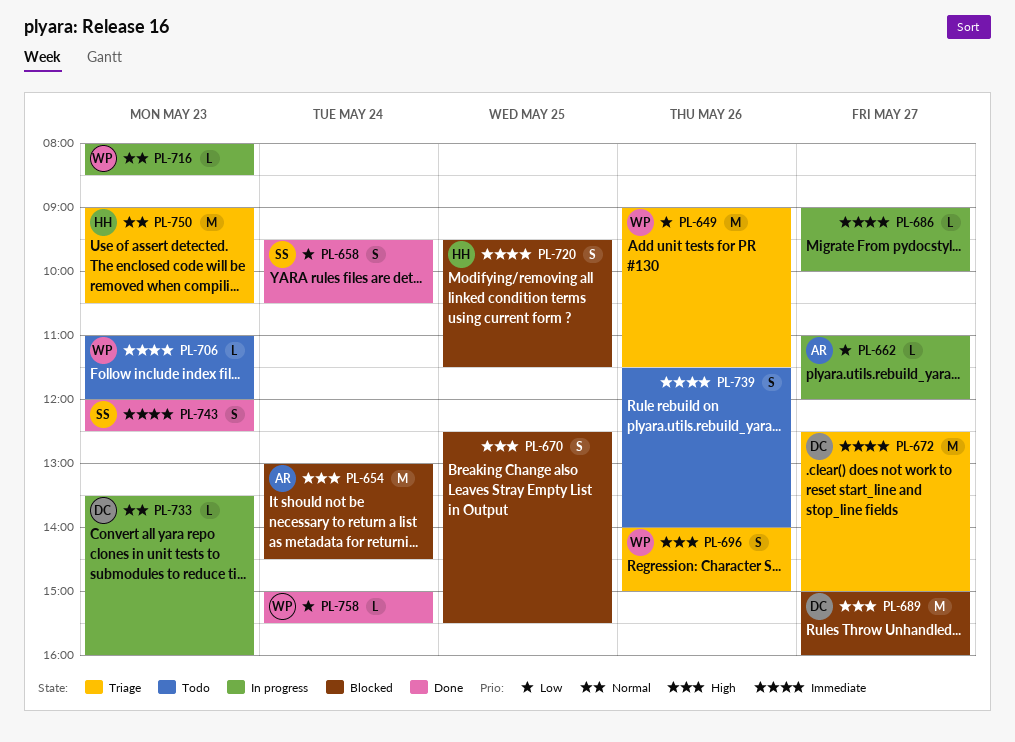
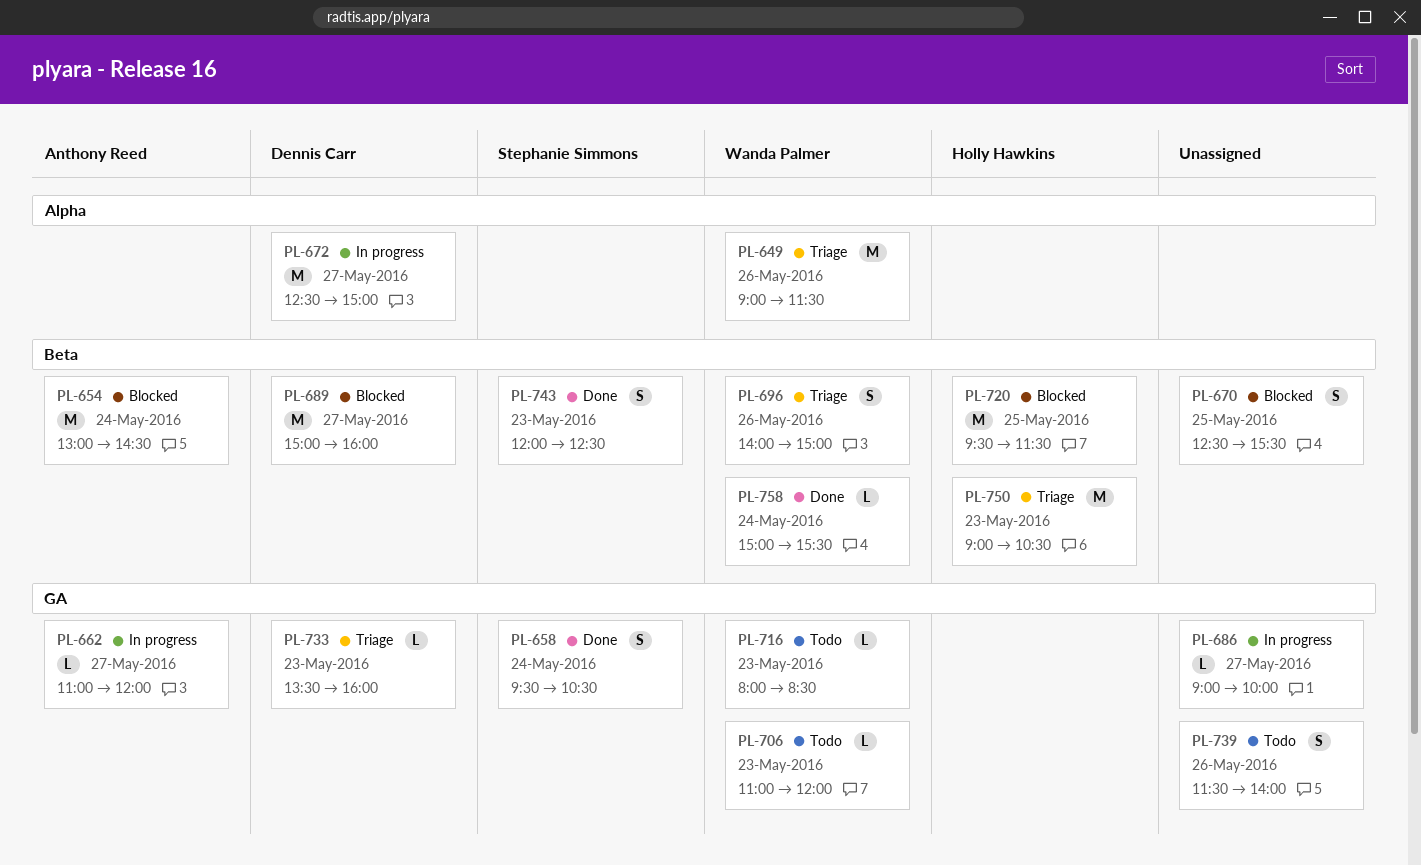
PL-672, status: Triage -> In progress
PL-716, status: In progress -> Todo
PL-720, estimate: S -> M
PL-733, status: In progress -> Triage

